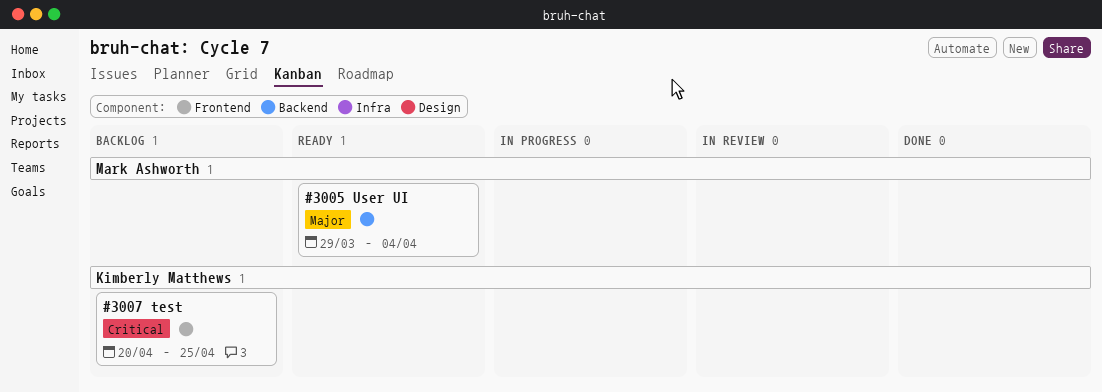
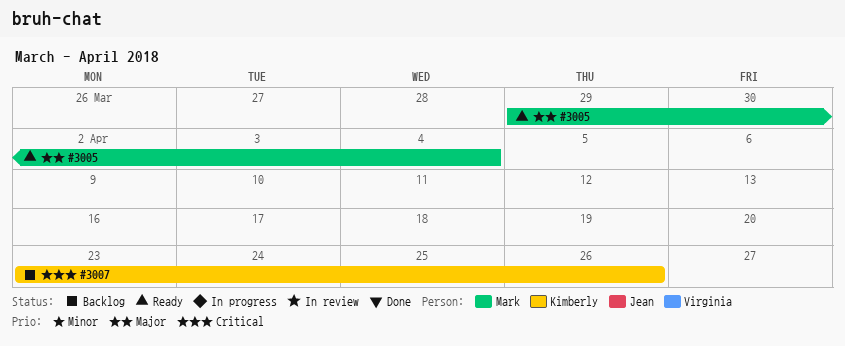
#3007, start: Apr 20 -> Apr 23
#3007, due: Apr 25 -> Apr 26

